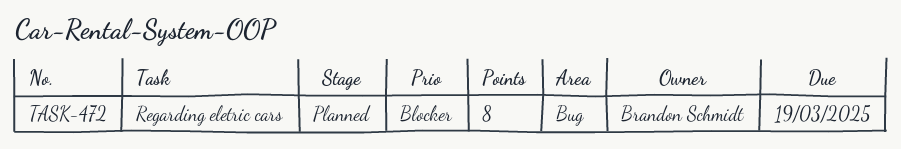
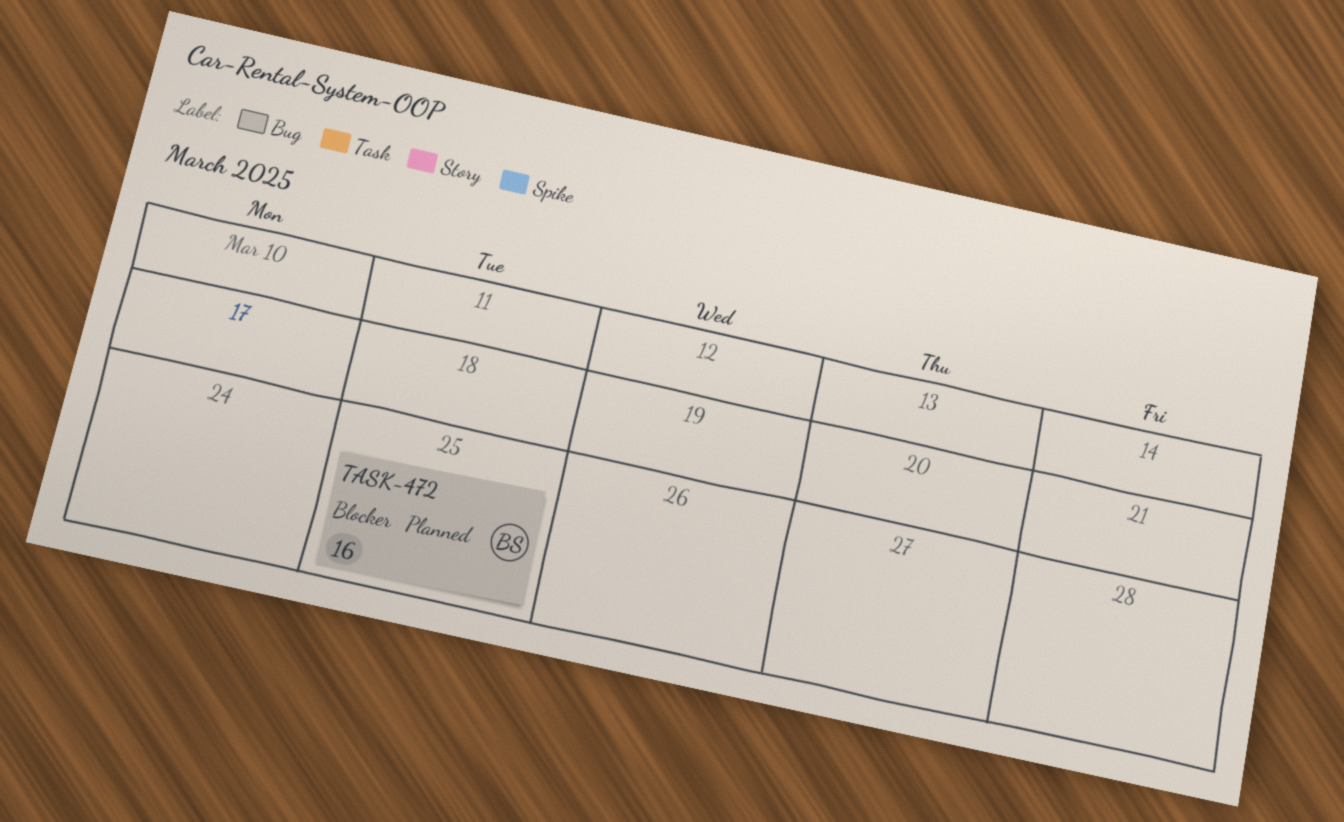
TASK-472, estimate: 8 -> 16
TASK-472, due: Mar 19 -> Mar 25

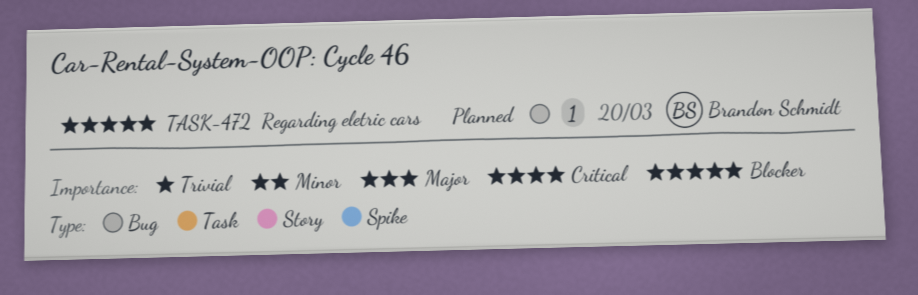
TASK-472, estimate: 16 -> 1
TASK-472, due: Mar 25 -> Mar 20

